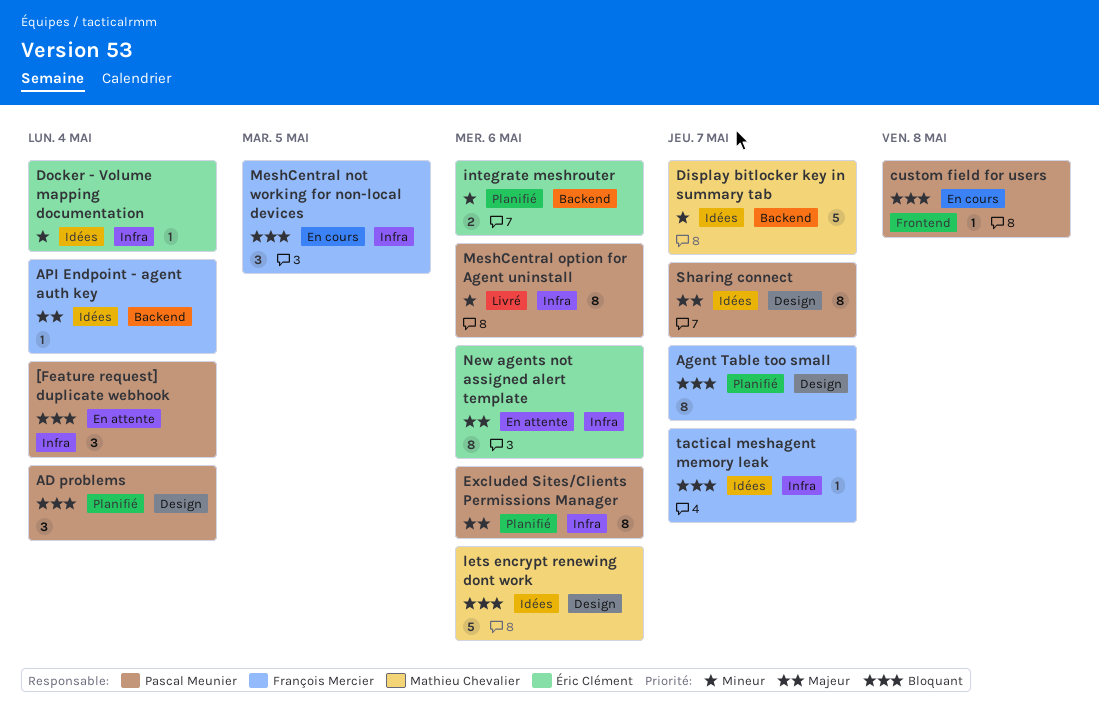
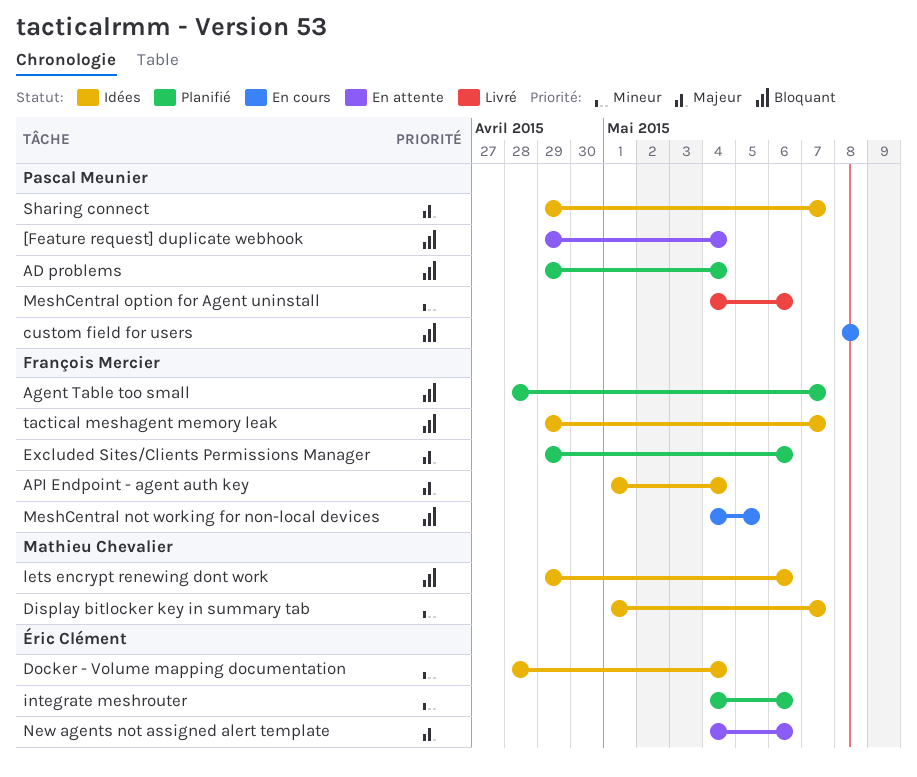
Excluded Sites/Clients Permissions Manager, owner: Pascal Meunier -> François Mercier

